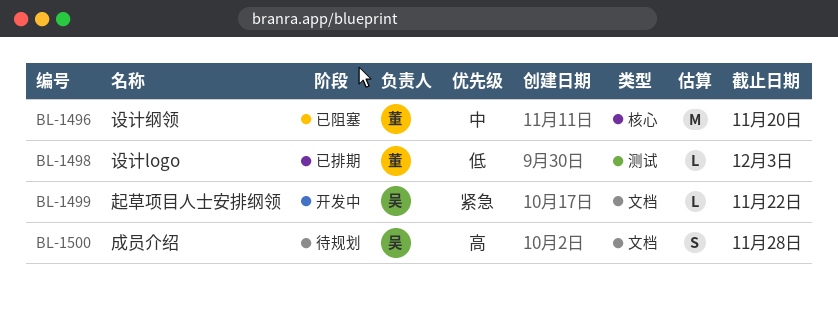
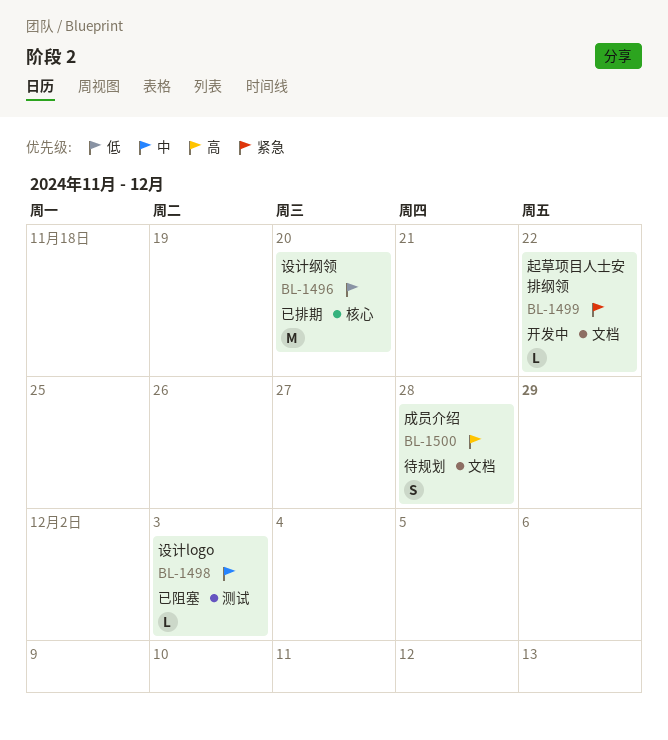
BL-1496, status: 已阻塞 -> 已排期
BL-1496, priority: 中 -> 低
BL-1498, status: 已排期 -> 已阻塞
BL-1498, priority: 低 -> 中

